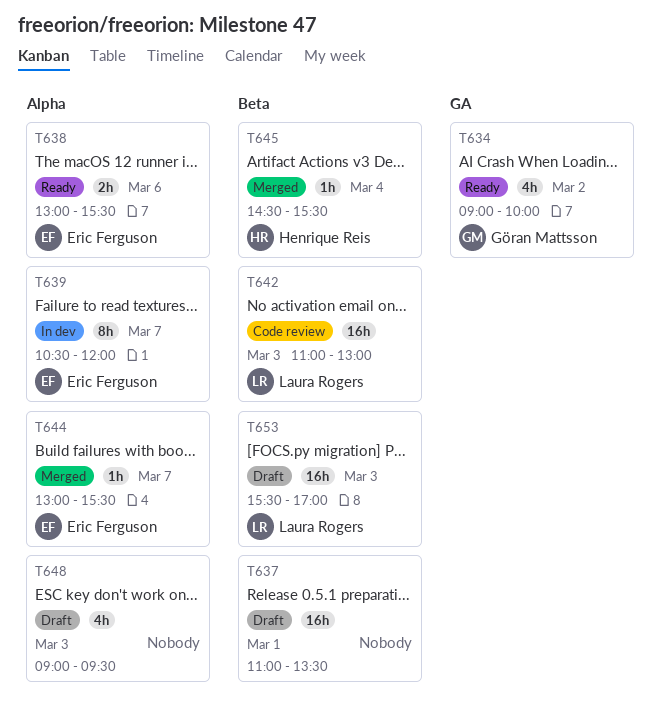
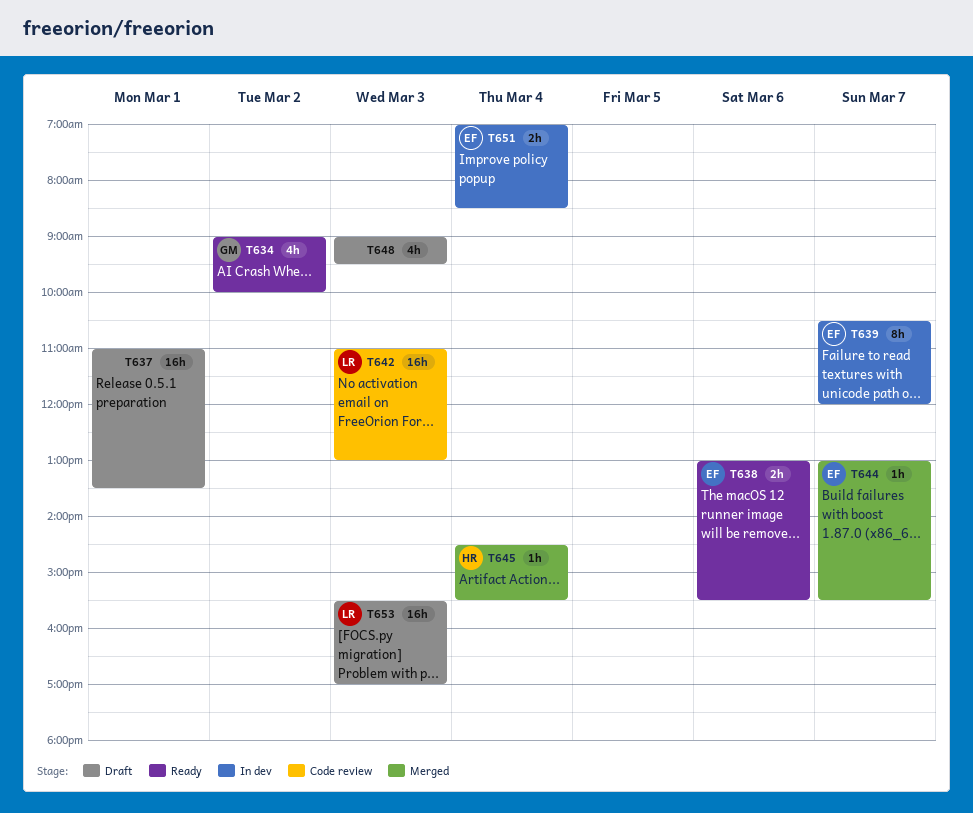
T651: none -> present

